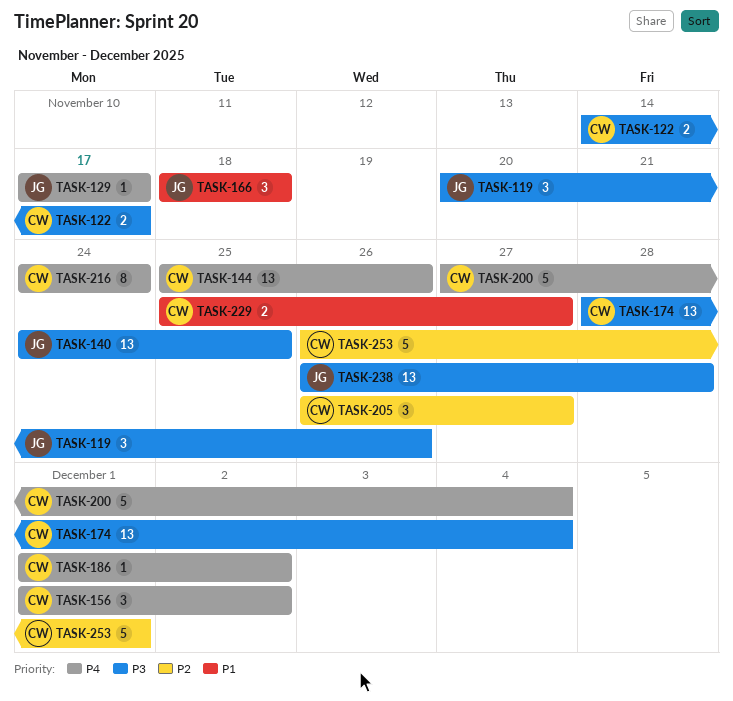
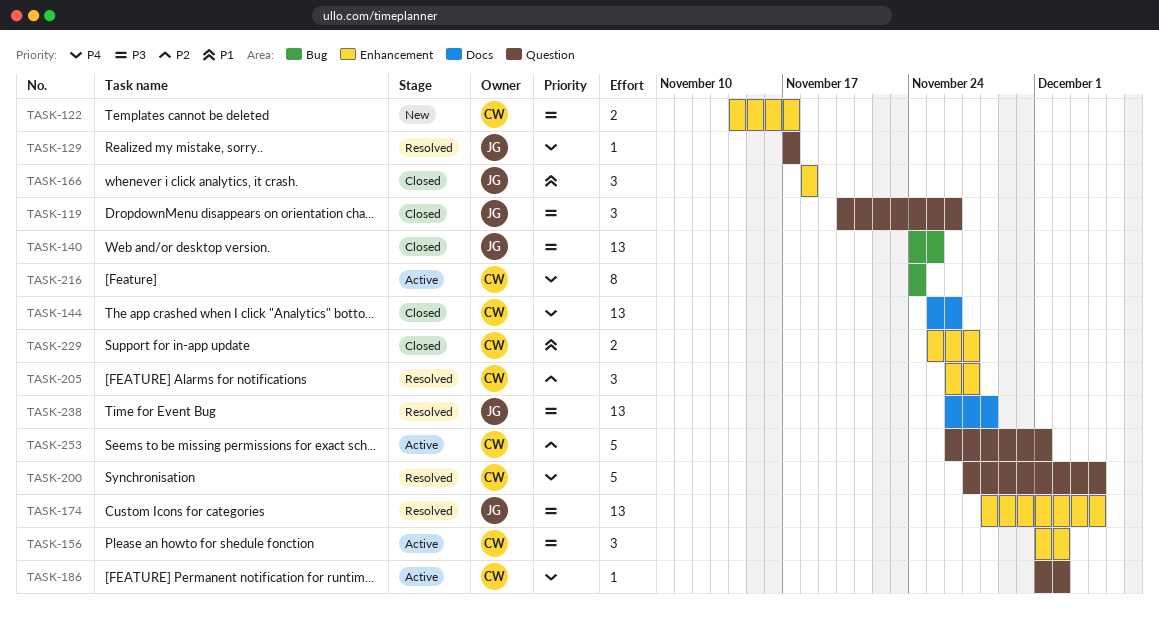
TASK-156, priority: P4 -> P3
TASK-174, owner: CW -> JG

